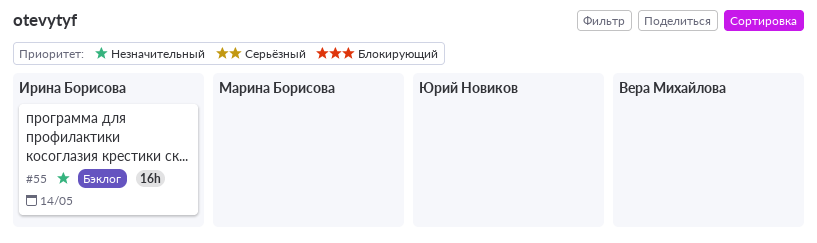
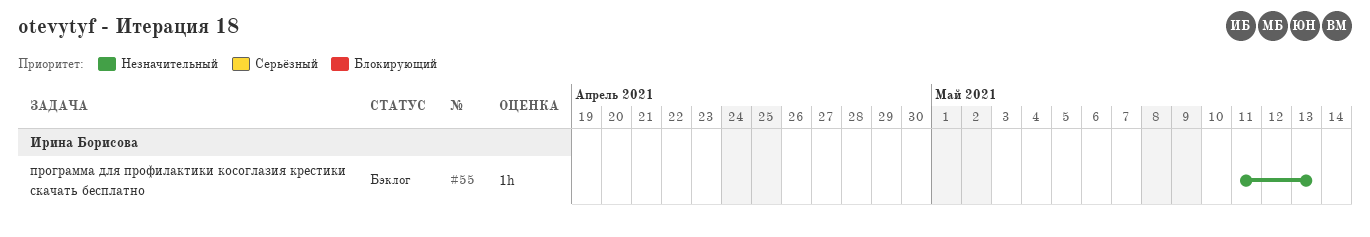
#55, estimate: 16h -> 1h
#55, due: May 14 -> May 13

